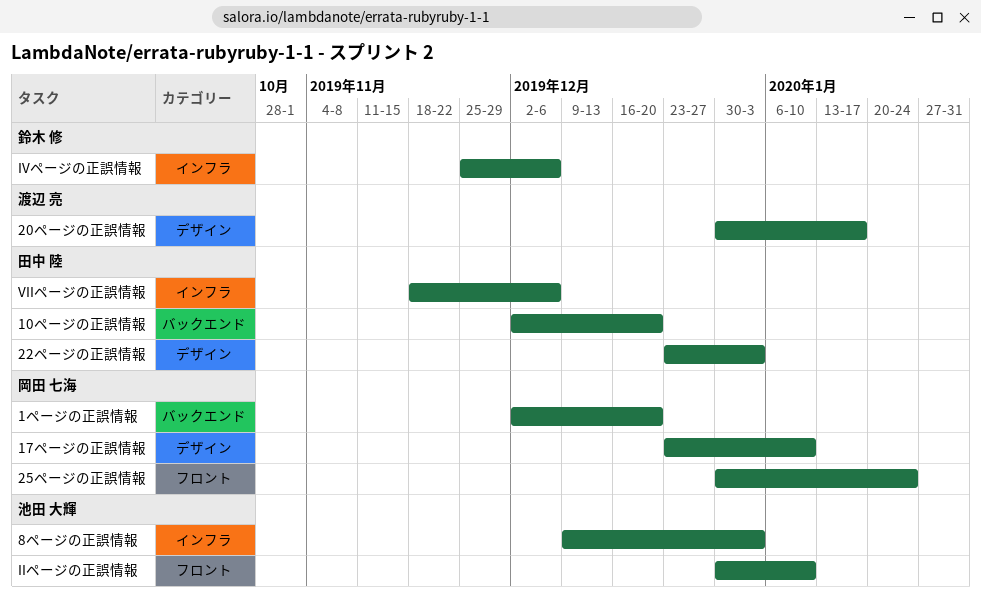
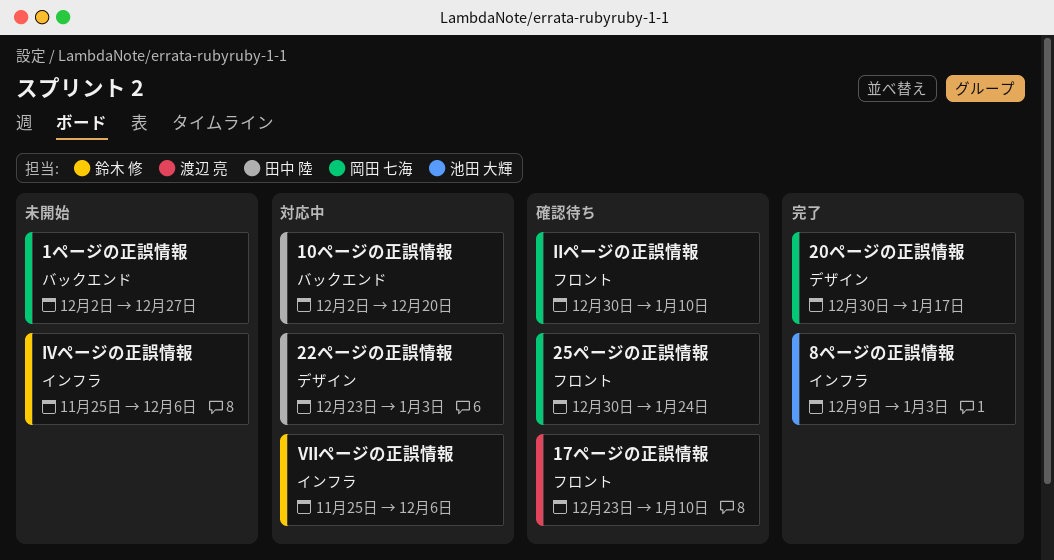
17ページの正誤情報, owner: 岡田 七海 -> 渡辺 亮
17ページの正誤情報, label: デザイン -> フロント
1ページの正誤情報, due: Dec 20 -> Dec 27
20ページの正誤情報, owner: 渡辺 亮 -> 岡田 七海
IIページの正誤情報, owner: 池田 大輝 -> 岡田 七海
VIIページの正誤情報, owner: 田中 陸 -> 鈴木 修
VIIページの正誤情報, start: Nov 18 -> Nov 25

